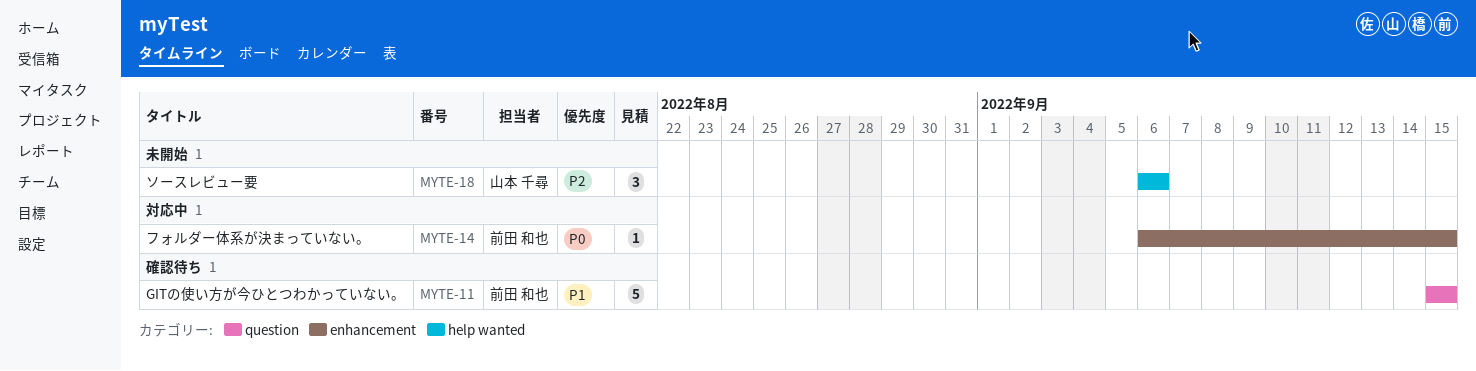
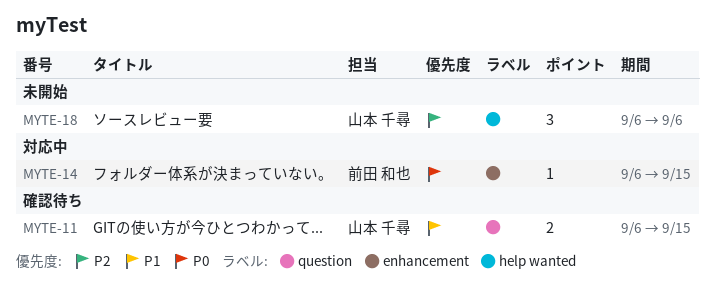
MYTE-11, owner: 前田 和也 -> 山本 千尋
MYTE-11, estimate: 5 -> 2
MYTE-11, start: Sep 15 -> Sep 6

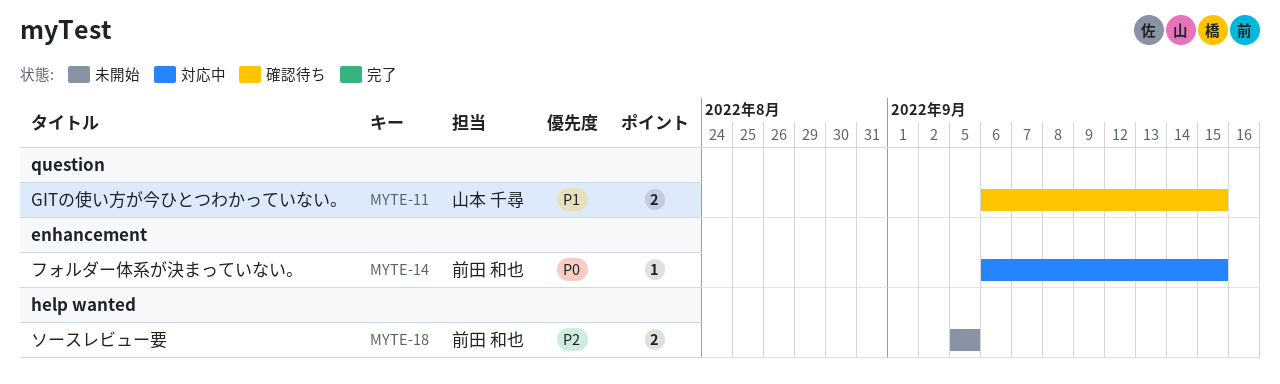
MYTE-18, owner: 山本 千尋 -> 前田 和也
MYTE-18, estimate: 3 -> 2
MYTE-18, start: Sep 6 -> Sep 5
MYTE-18, due: Sep 6 -> Sep 5

